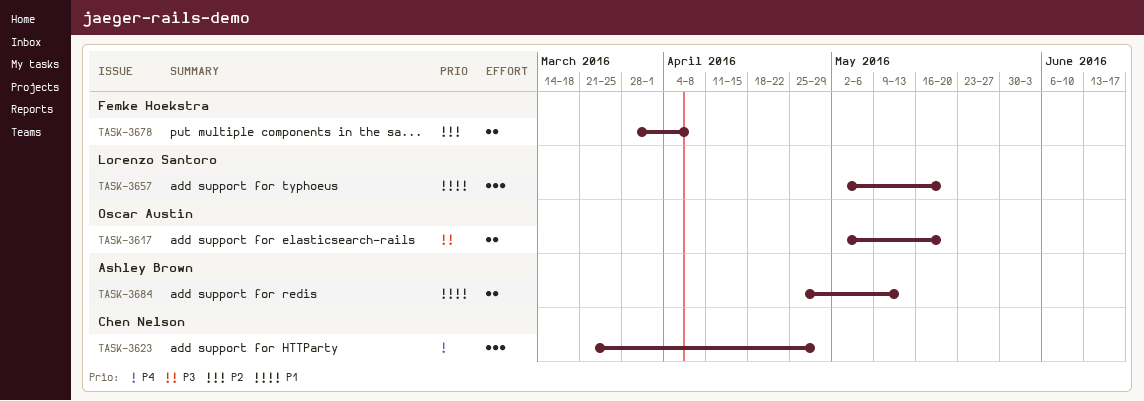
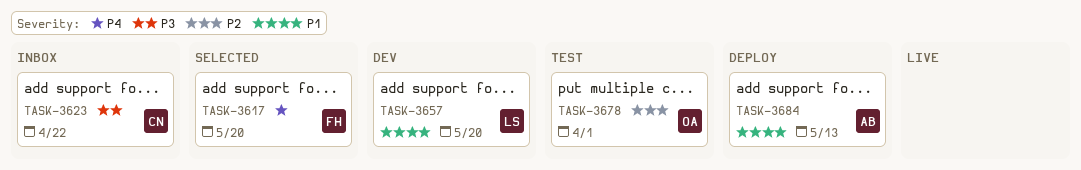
TASK-3617, owner: Oscar Austin -> Femke Hoekstra
TASK-3617, priority: P3 -> P4
TASK-3623, priority: P4 -> P3
TASK-3623, due: Apr 29 -> Apr 22
TASK-3678, owner: Femke Hoekstra -> Oscar Austin
TASK-3678, due: Apr 8 -> Apr 1

